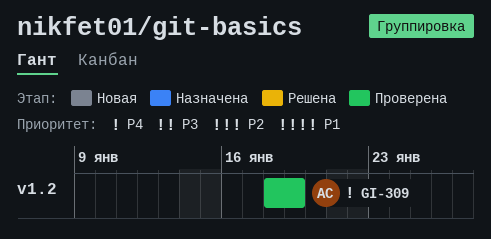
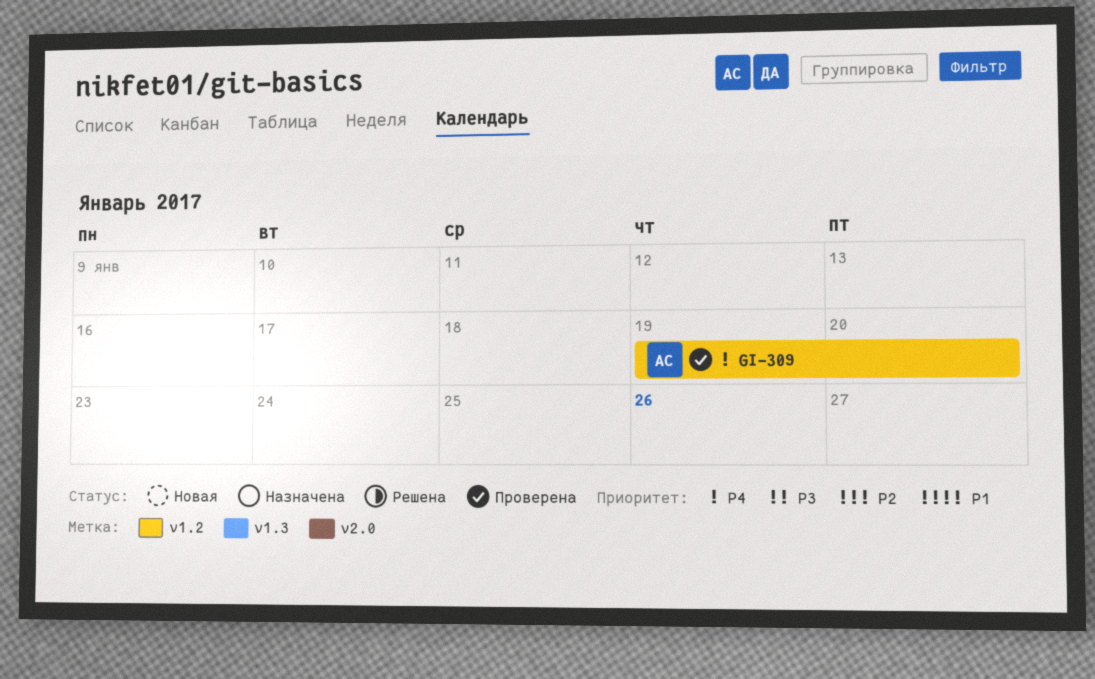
GI-309, start: Jan 18 -> Jan 19
GI-309, due: Jan 19 -> Jan 20

